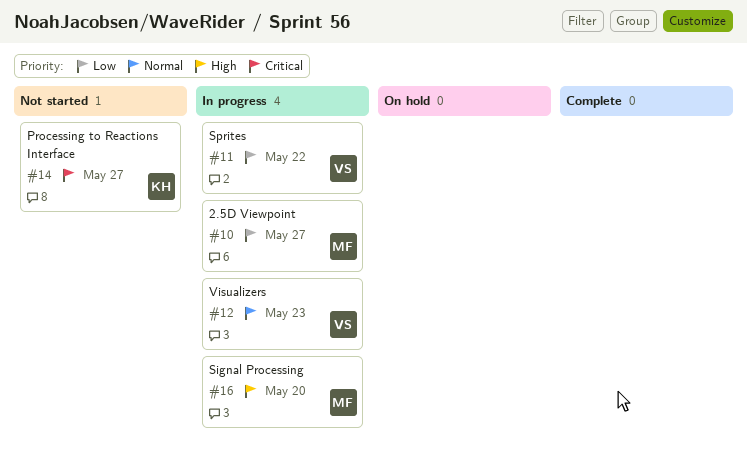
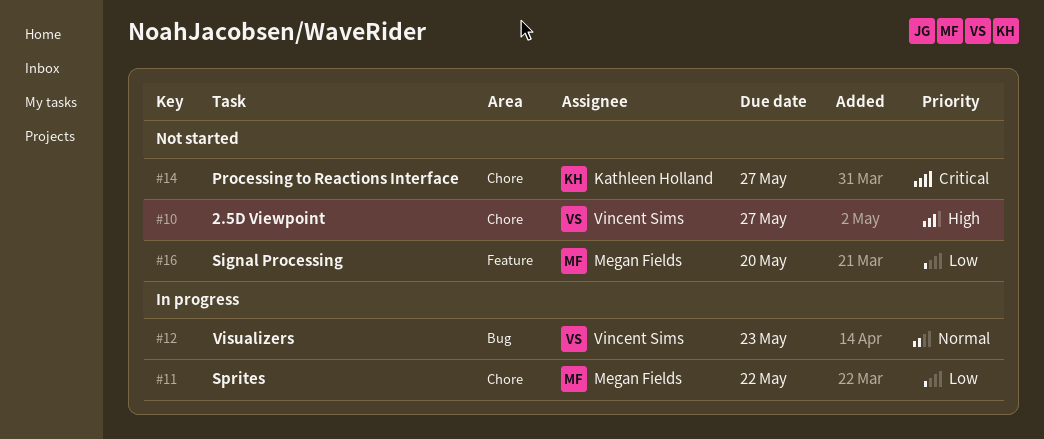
#10, status: In progress -> Not started
#10, owner: Megan Fields -> Vincent Sims
#10, priority: Low -> High
#11, owner: Vincent Sims -> Megan Fields
#16, status: In progress -> Not started
#16, priority: High -> Low

